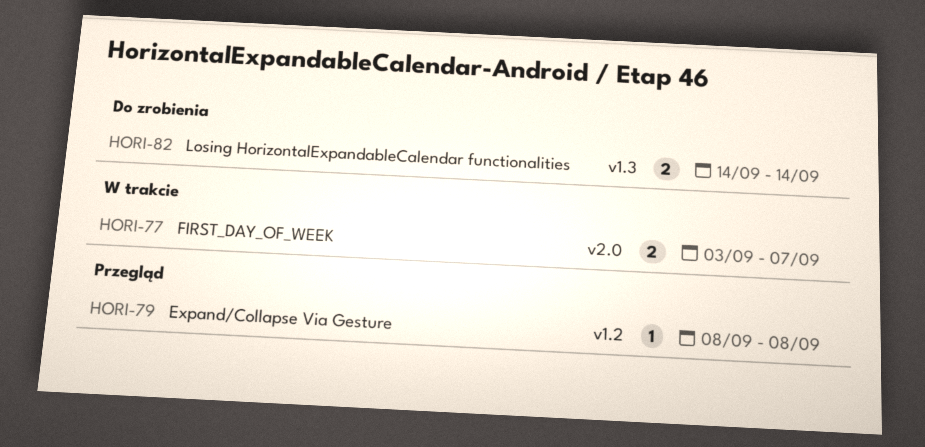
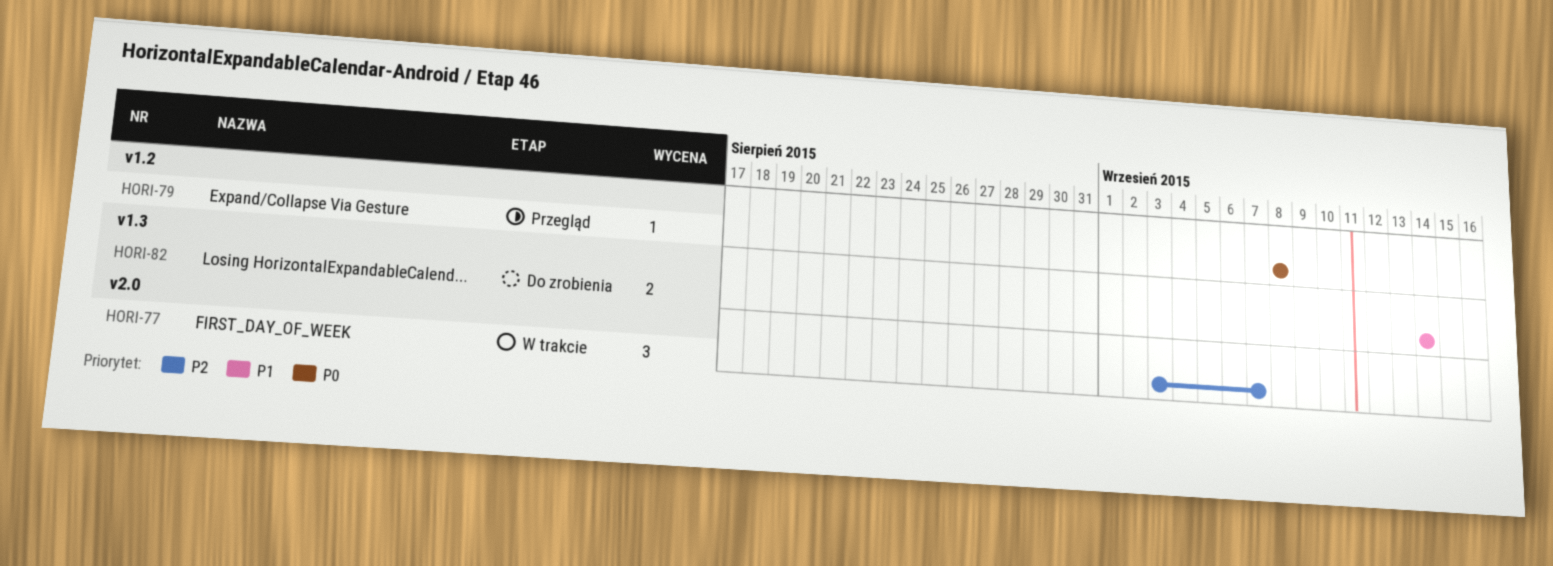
HORI-77, estimate: 2 -> 3

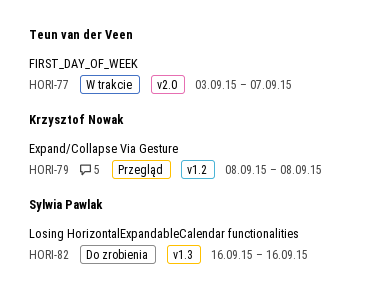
HORI-82, start: Sep 14 -> Sep 16
HORI-82, due: Sep 14 -> Sep 16

